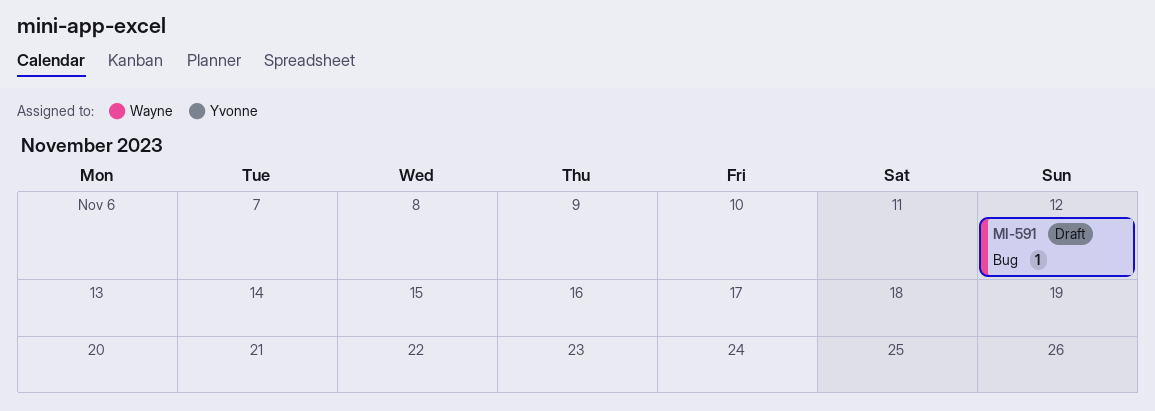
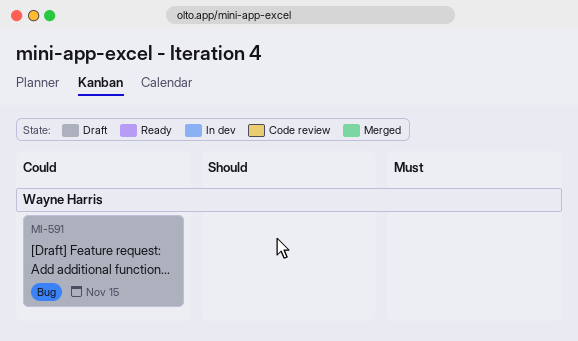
MI-591, due: Nov 12 -> Nov 15

